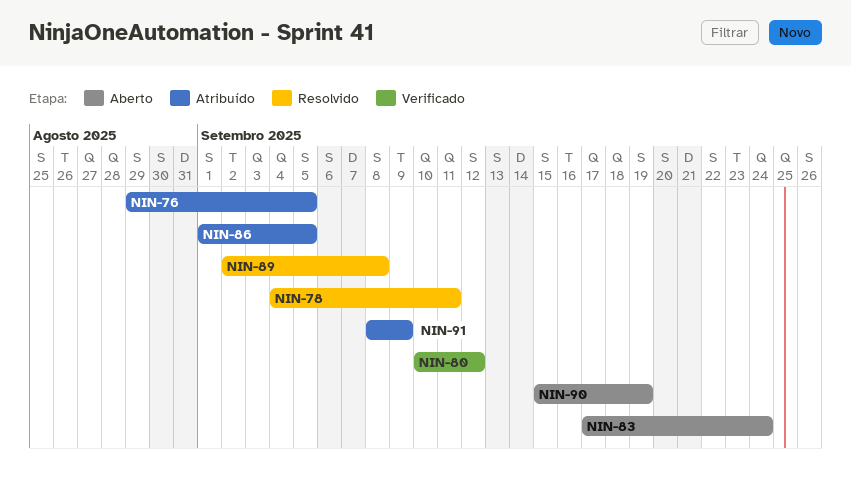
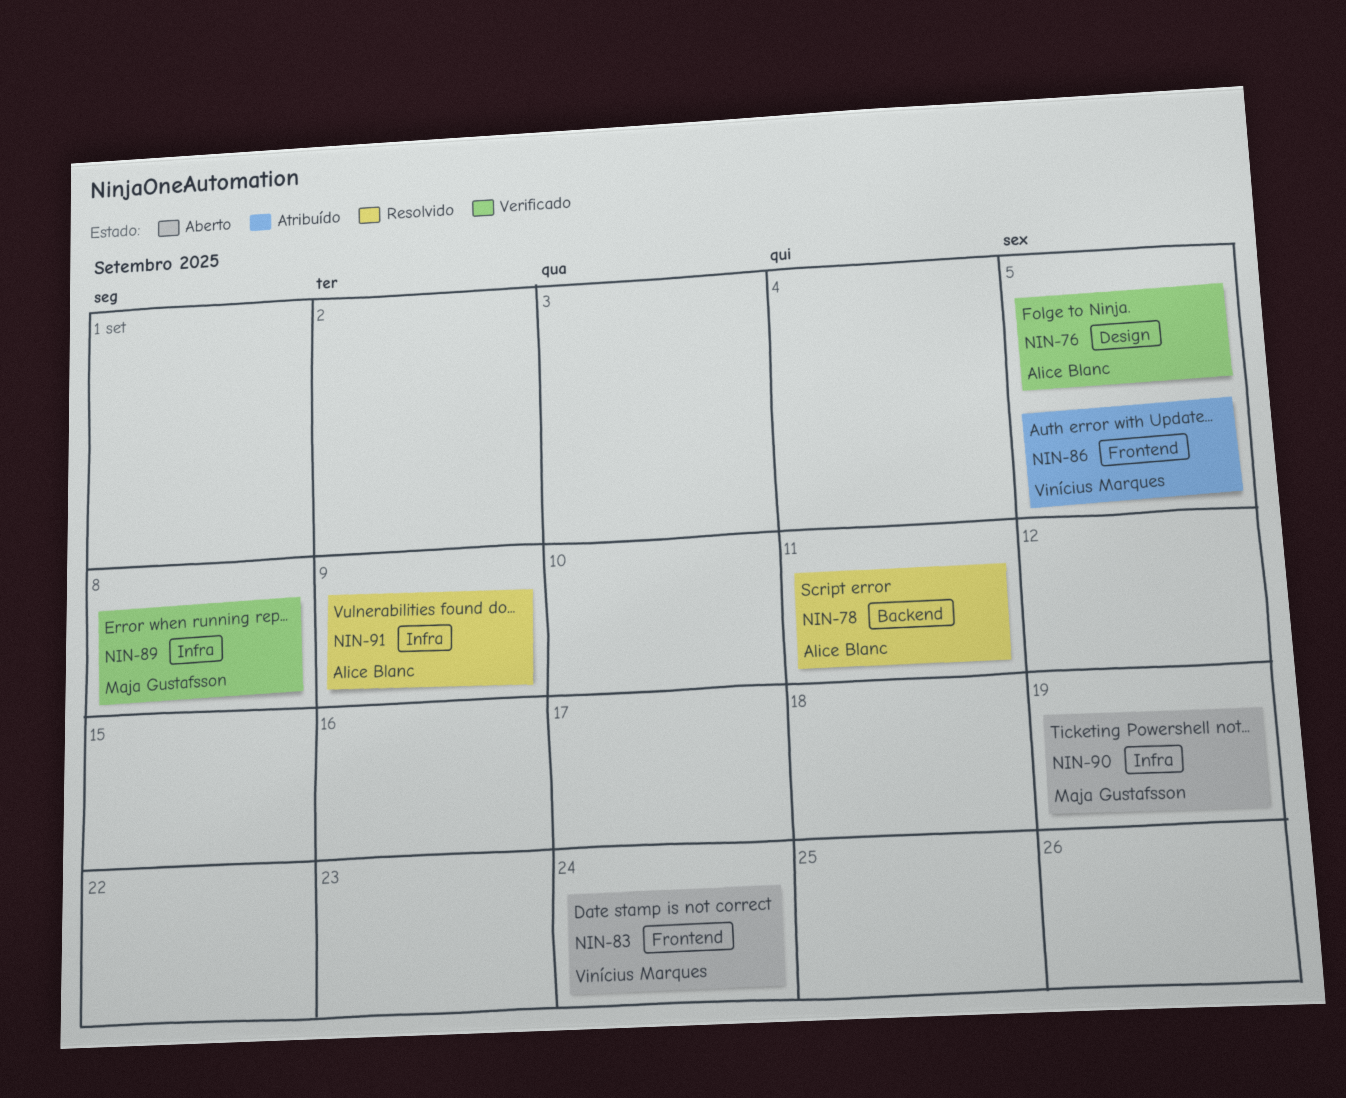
NIN-76, status: Atribuído -> Verificado
NIN-80: present -> none
NIN-89, status: Resolvido -> Verificado
NIN-91, status: Atribuído -> Resolvido

